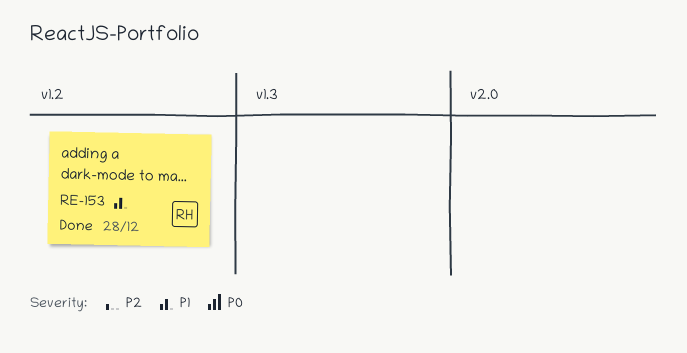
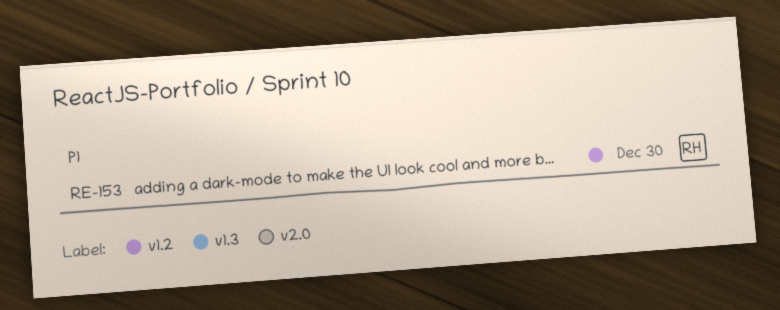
RE-153, due: Dec 28 -> Dec 30

